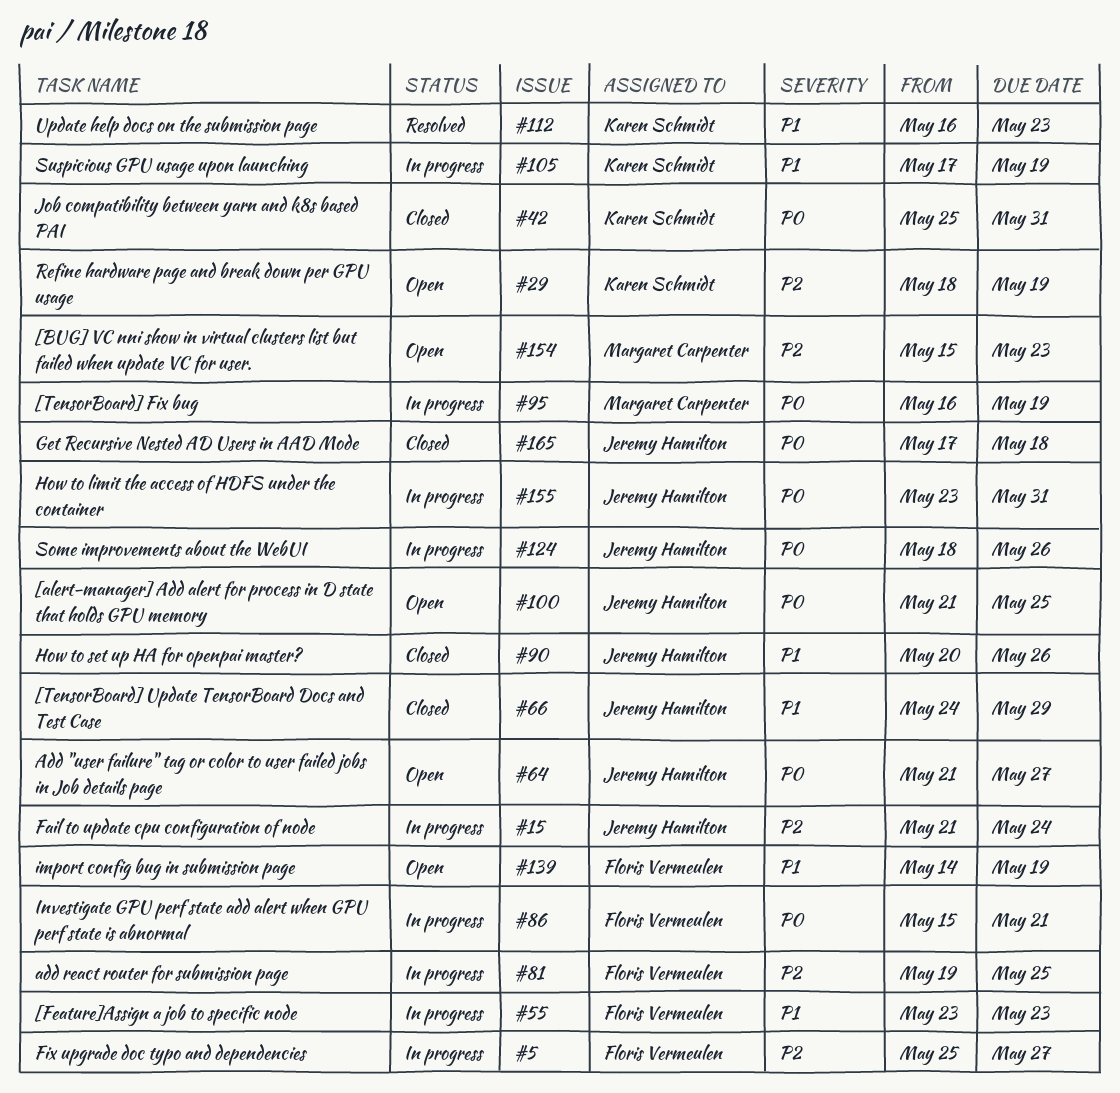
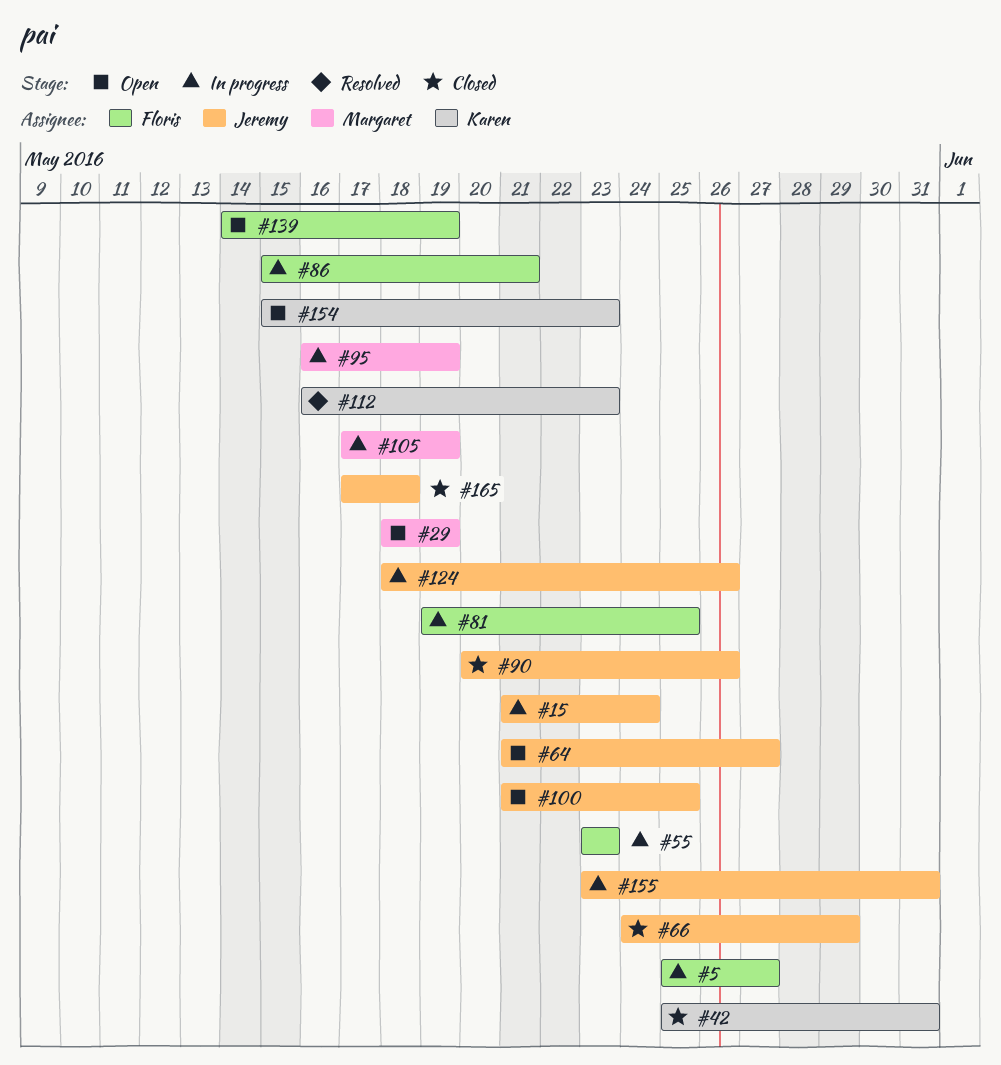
#29, owner: Karen Schmidt -> Margaret Carpenter
#105, owner: Karen Schmidt -> Margaret Carpenter
#154, owner: Margaret Carpenter -> Karen Schmidt

